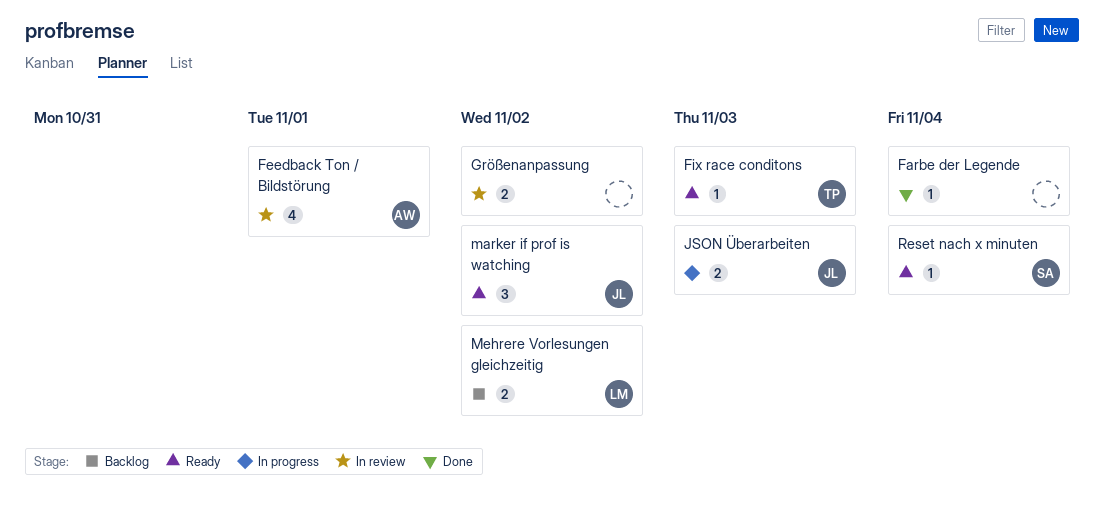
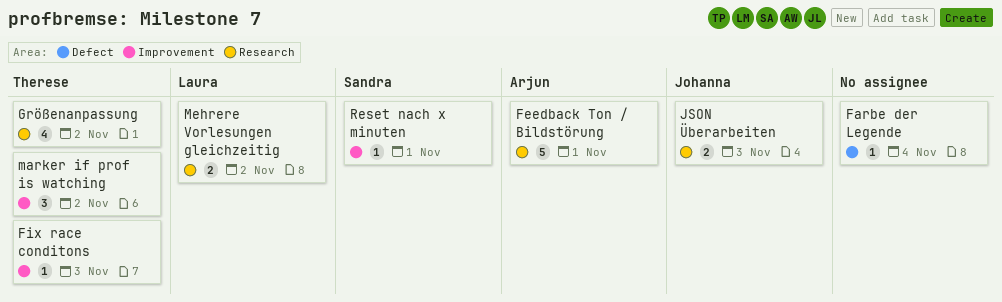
Feedback Ton / Bildstörung, estimate: 4 -> 5
Größenanpassung, owner: none -> Therese
Größenanpassung, estimate: 2 -> 4
marker if prof is watching, owner: Johanna -> Therese
Reset nach x minuten, due: Nov 4 -> Nov 1

